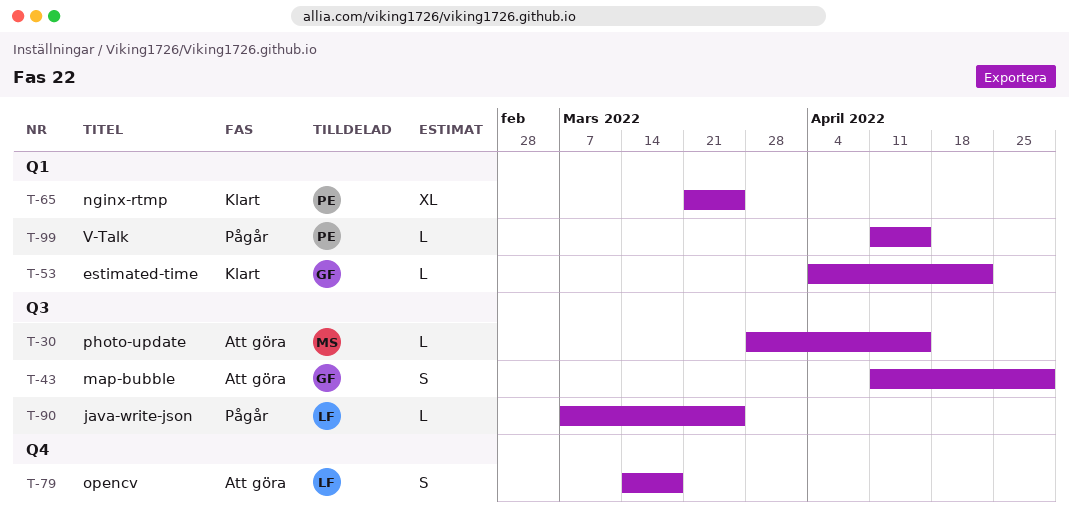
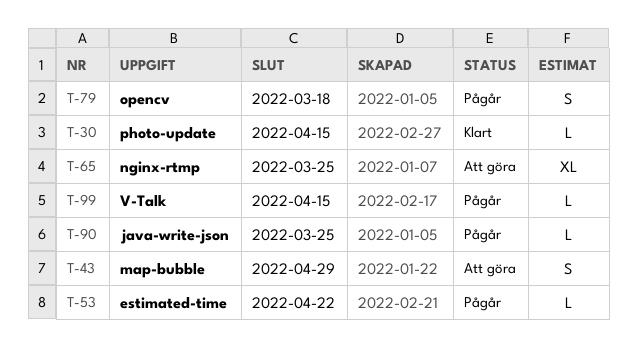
T-30, status: Att göra -> Klart
T-53, status: Klart -> Pågår
T-65, status: Klart -> Att göra
T-79, status: Att göra -> Pågår

